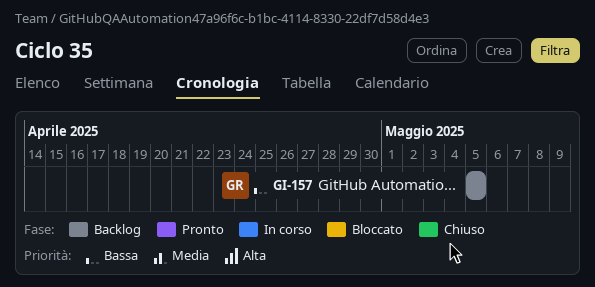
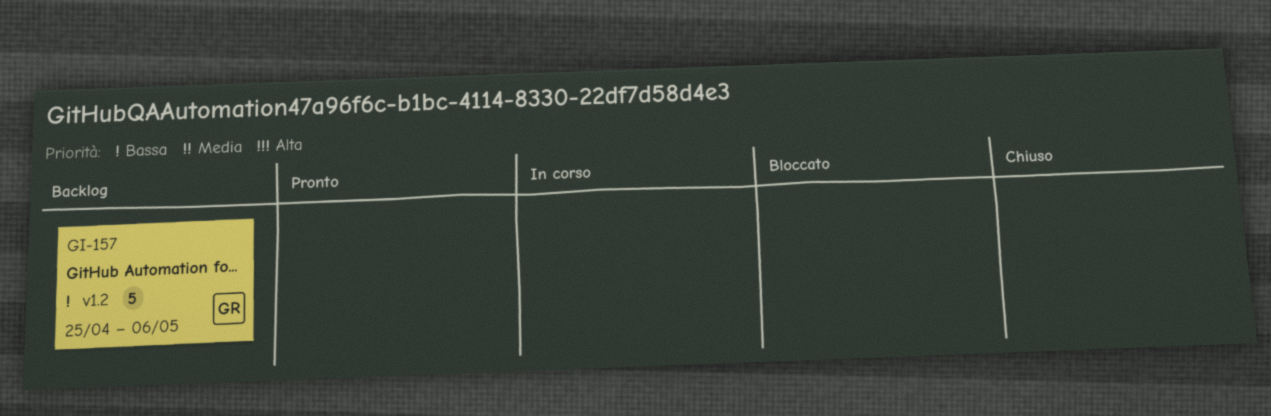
GI-157, start: May 5 -> Apr 25
GI-157, due: May 5 -> May 6

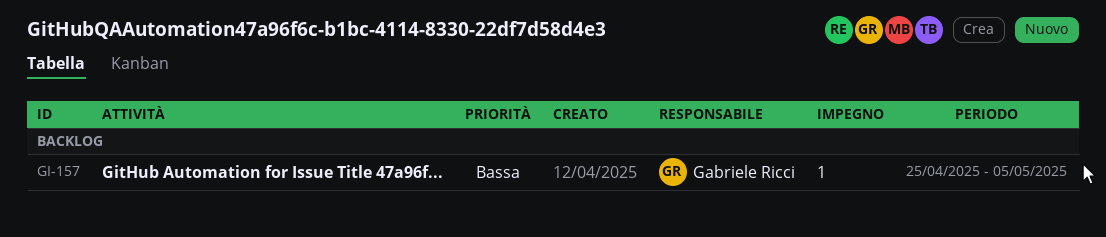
GI-157, estimate: 5 -> 1
GI-157, due: May 6 -> May 5

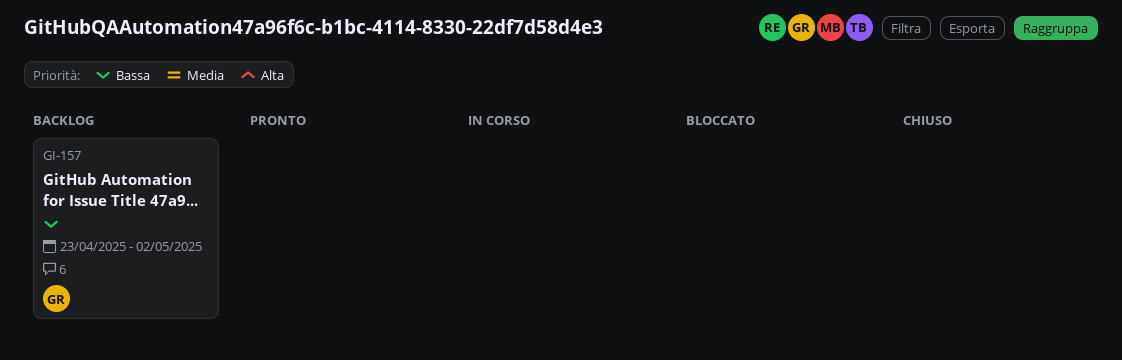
GI-157, start: Apr 25 -> Apr 23
GI-157, due: May 5 -> May 2

